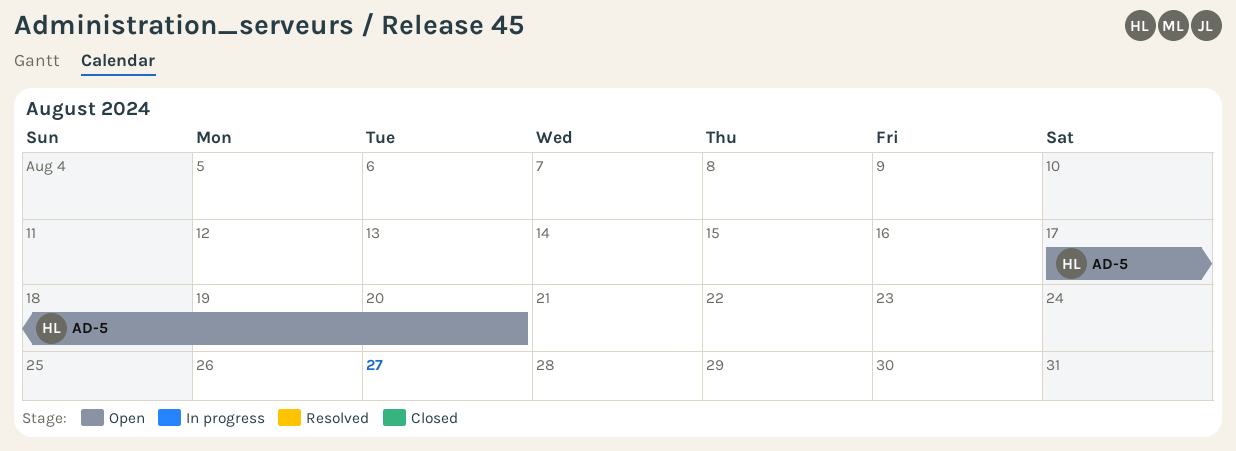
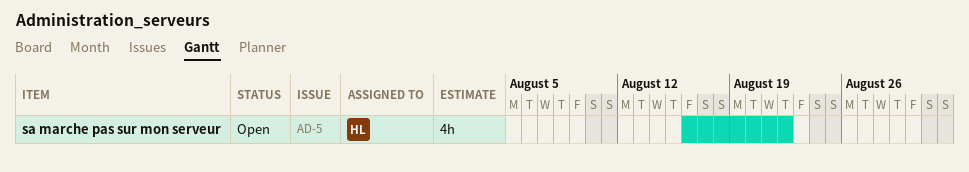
AD-5, start: Aug 17 -> Aug 16
AD-5, due: Aug 20 -> Aug 22

